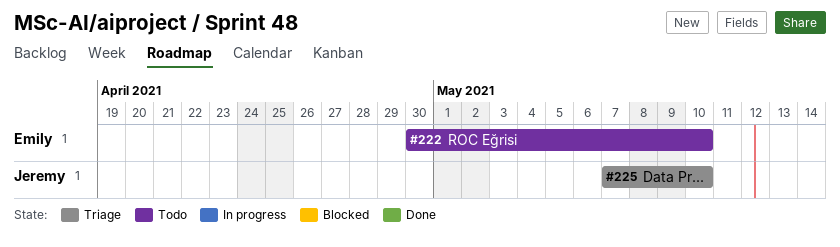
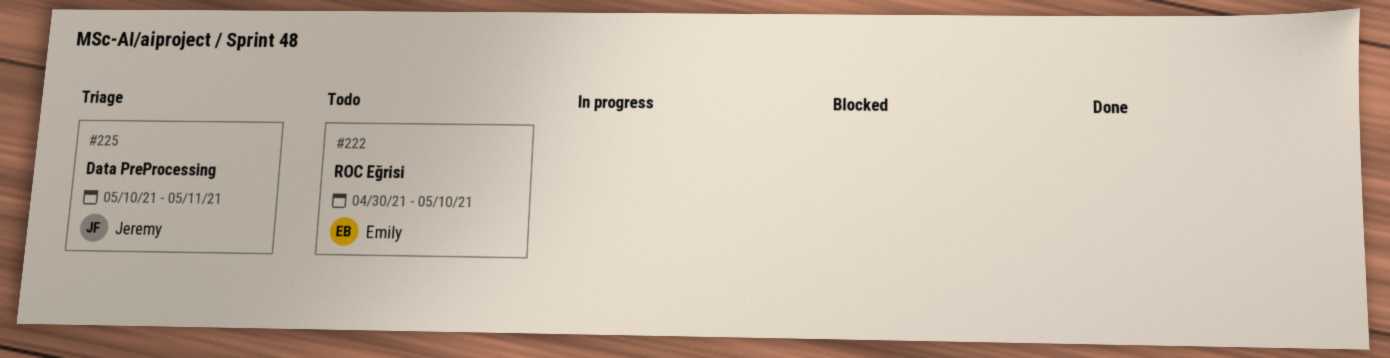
#225, start: May 7 -> May 10
#225, due: May 10 -> May 11

